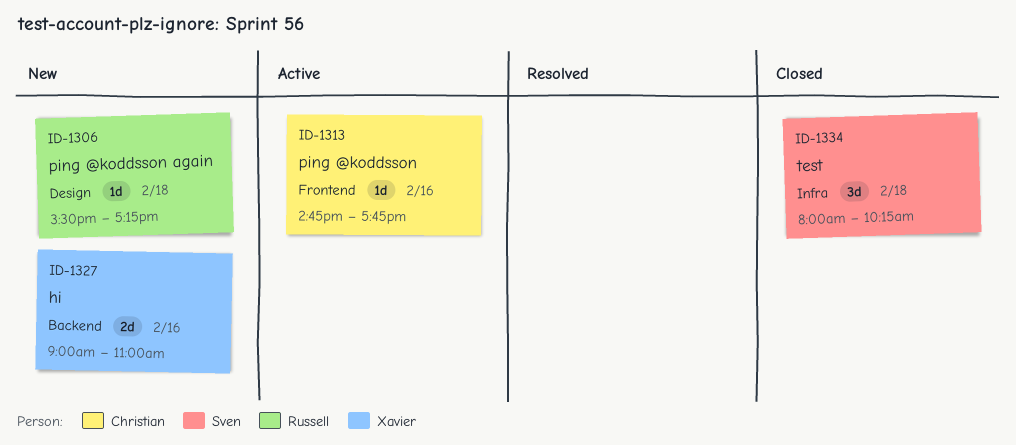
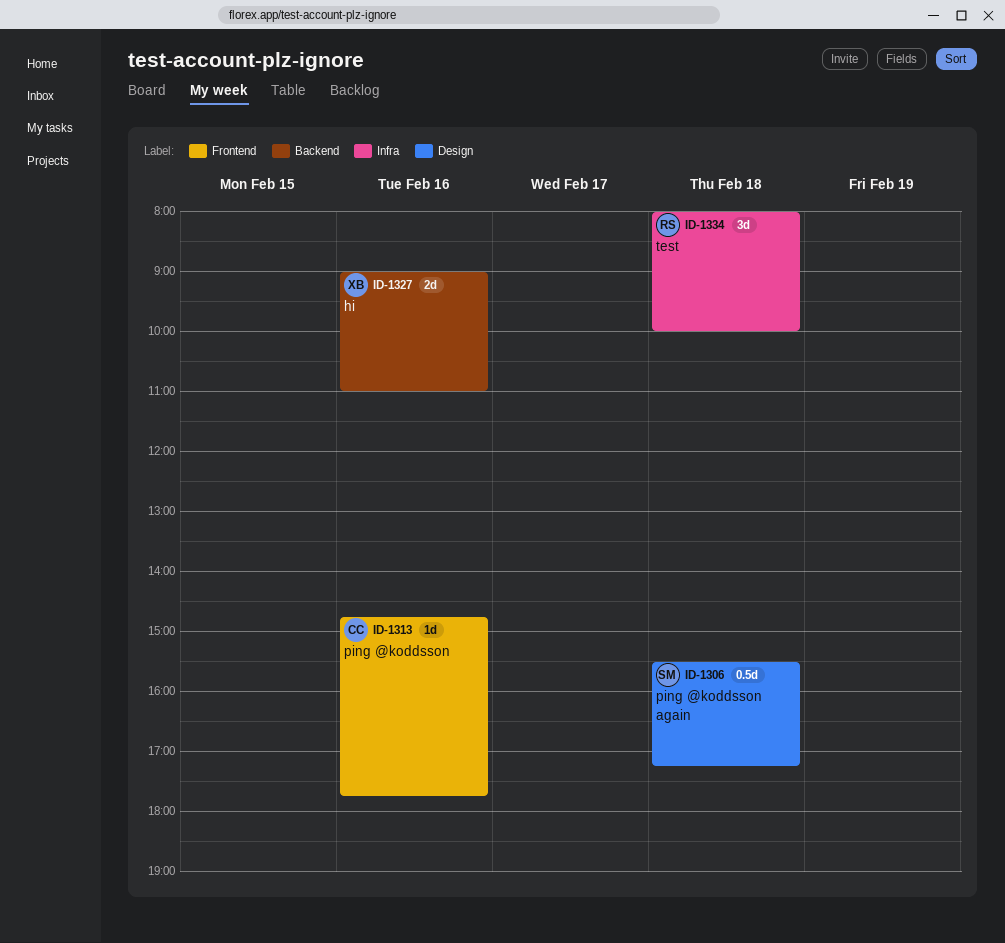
ID-1306, owner: Russell -> Sven
ID-1306, estimate: 1d -> 0.5d
ID-1334, owner: Sven -> Russell
ID-1334, ends: 10:15 -> 10:00

